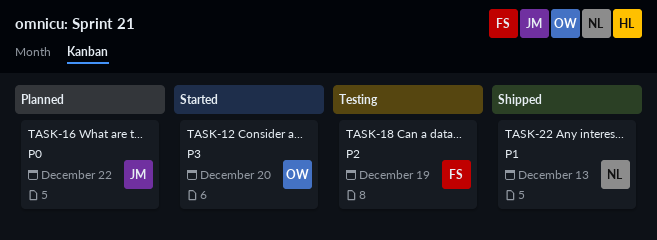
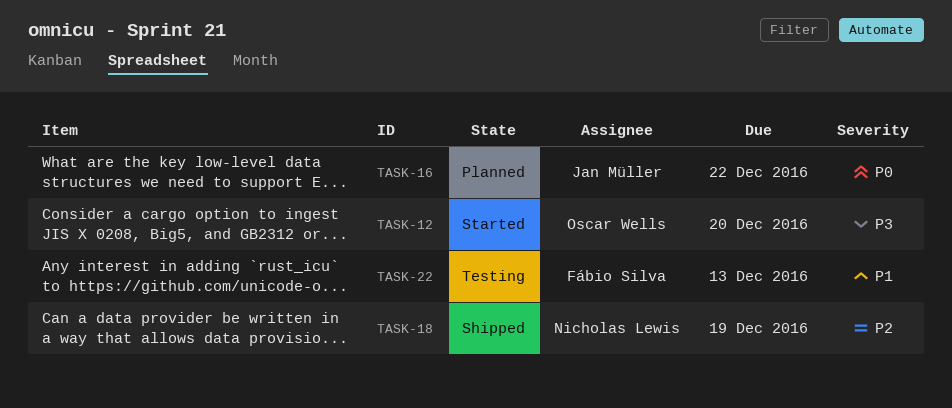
TASK-18, status: Testing -> Shipped
TASK-18, owner: Fábio Silva -> Nicholas Lewis
TASK-22, status: Shipped -> Testing
TASK-22, owner: Nicholas Lewis -> Fábio Silva

